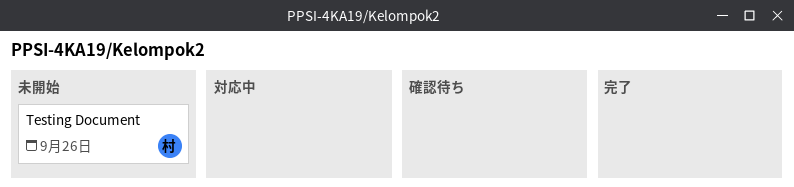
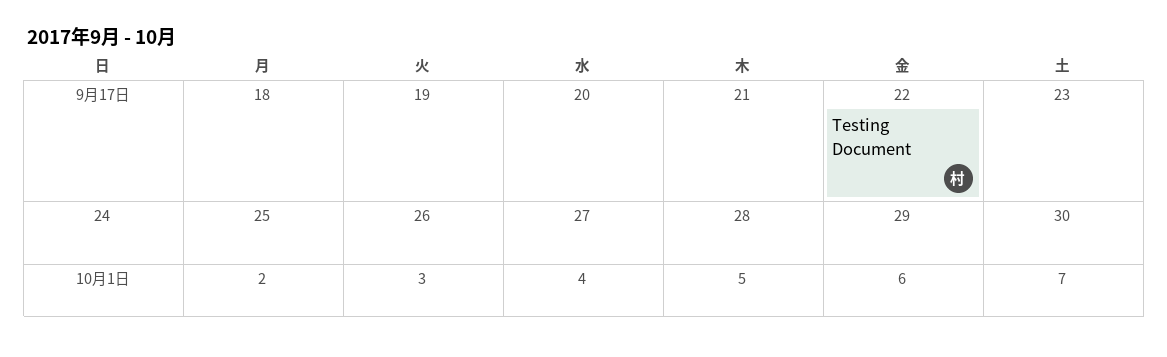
Testing Document, due: Sep 26 -> Sep 22

